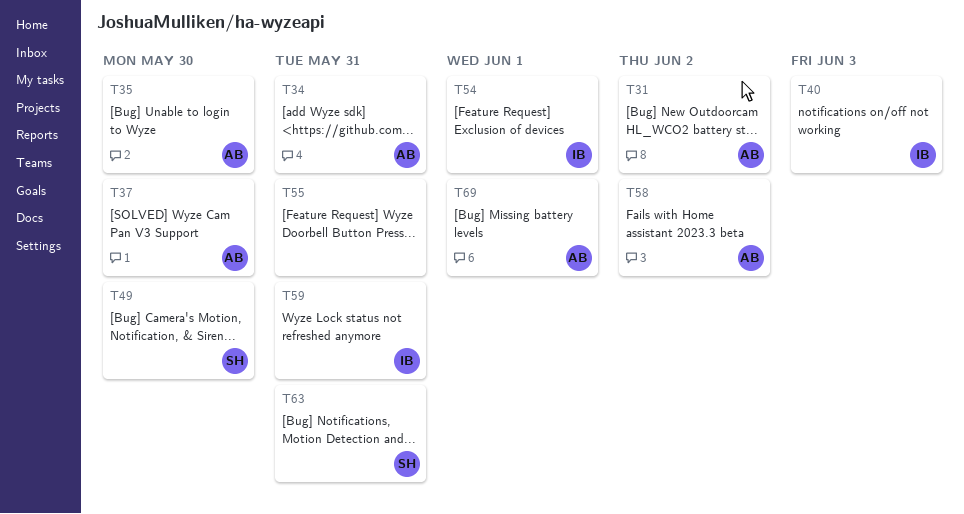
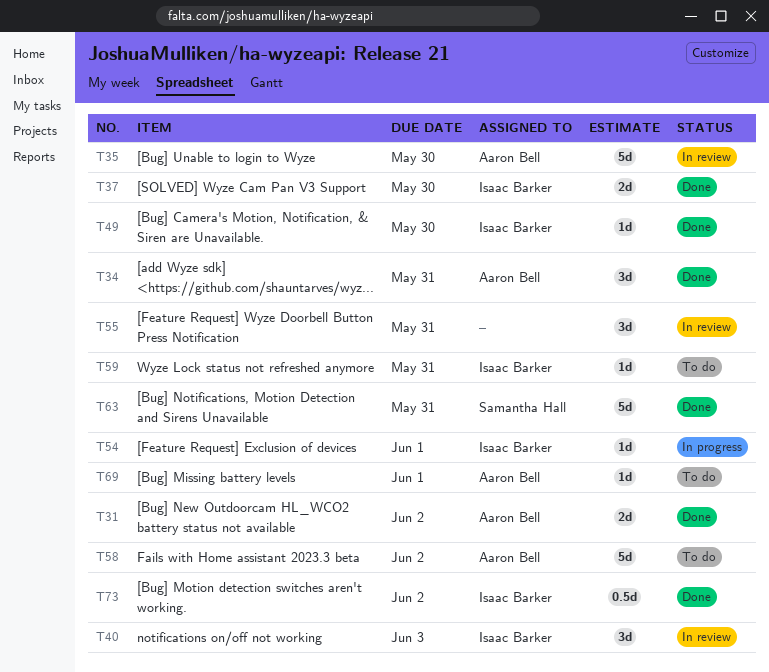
T37, owner: Aaron Bell -> Isaac Barker
T49, owner: Samantha Hall -> Isaac Barker
T73: none -> present

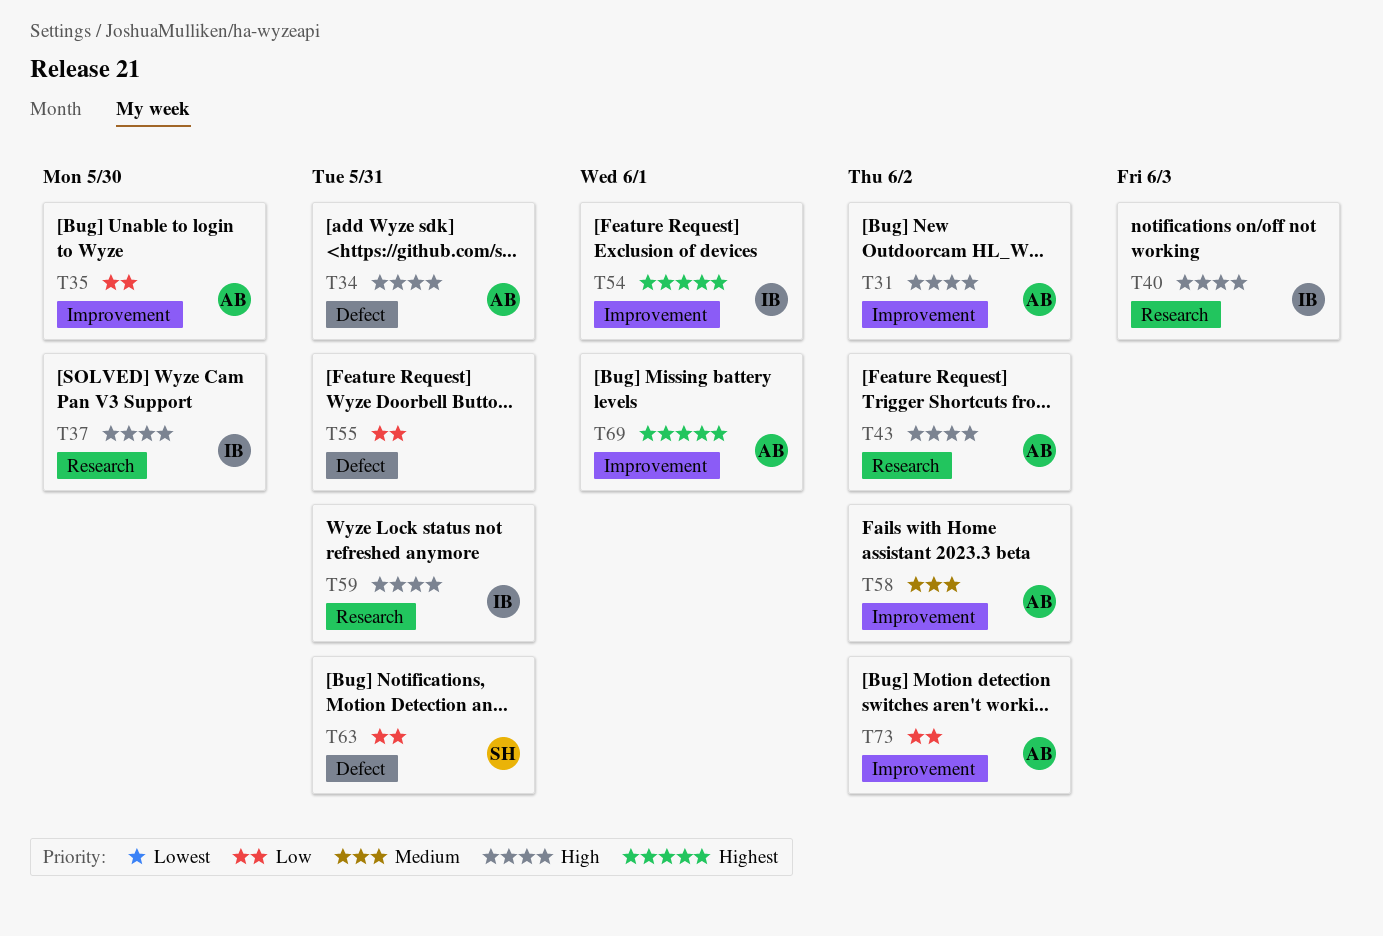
T43: none -> present
T49: present -> none
T73, owner: Isaac Barker -> Aaron Bell

